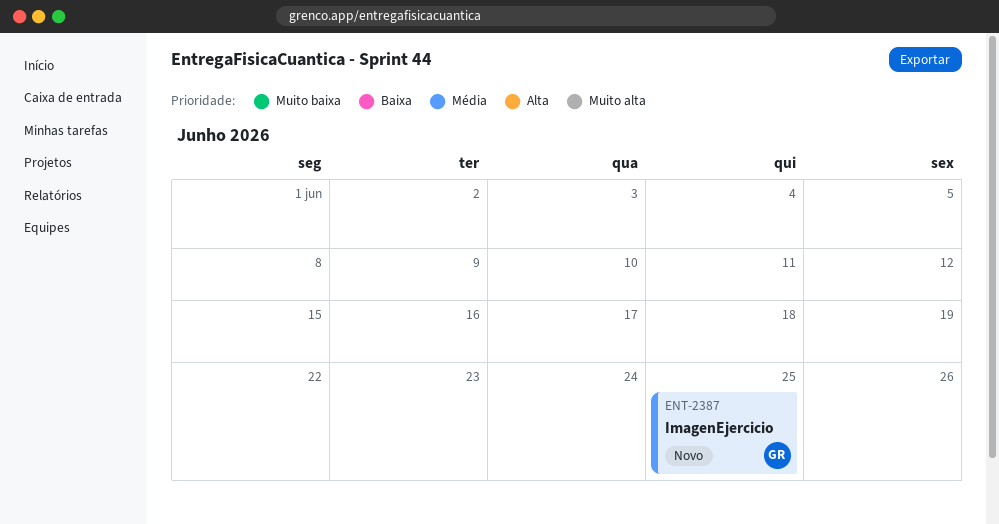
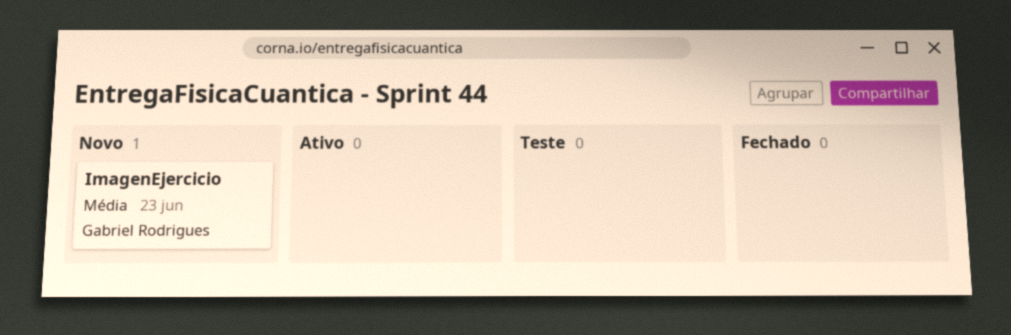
ImagenEjercicio, due: Jun 25 -> Jun 23

